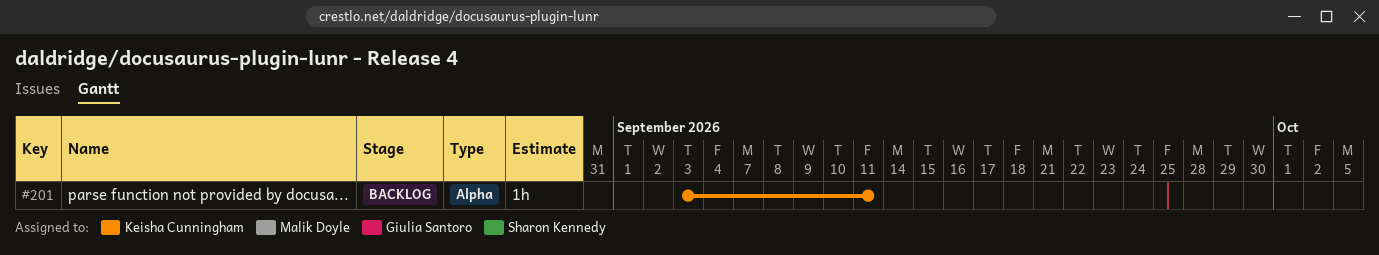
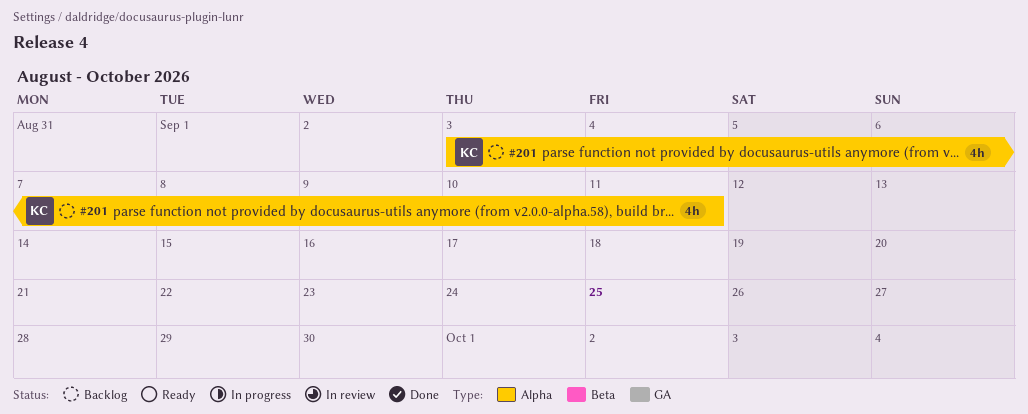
#201, estimate: 1h -> 4h

